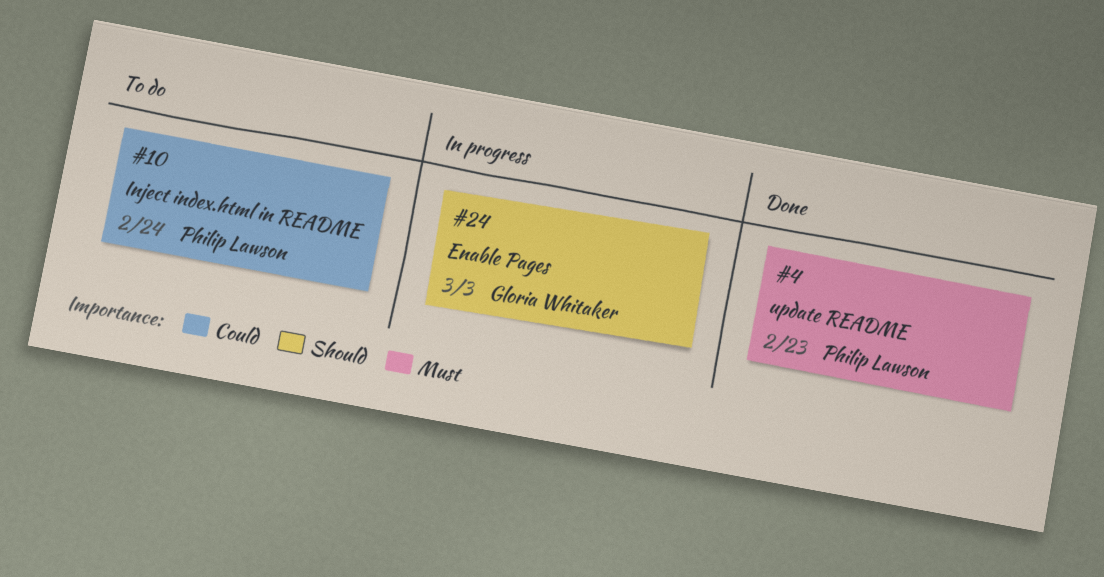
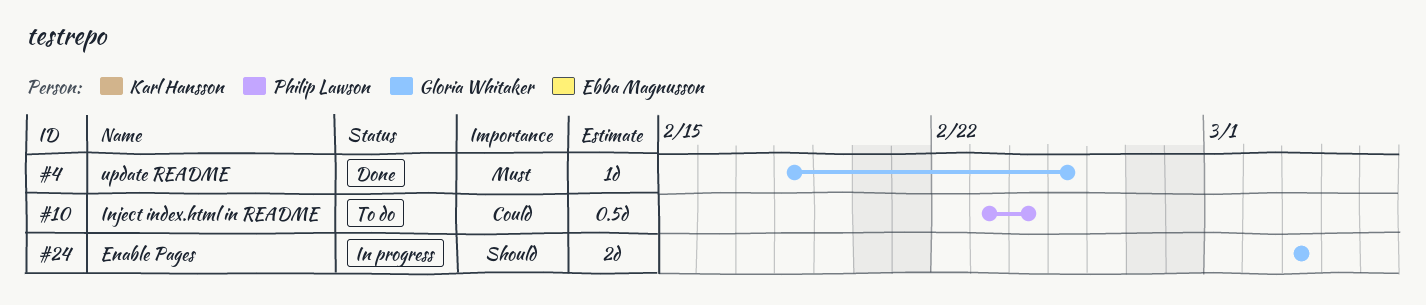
#4, owner: Philip Lawson -> Gloria Whitaker
#4, due: Feb 23 -> Feb 25

